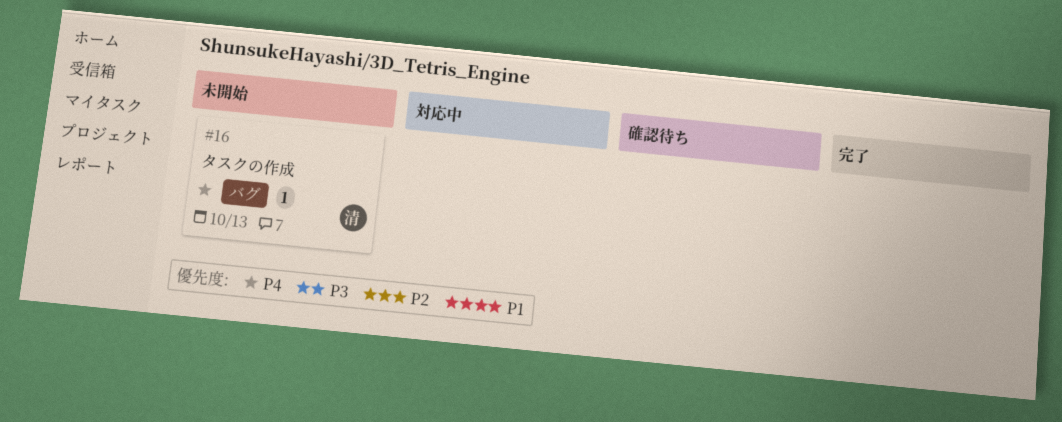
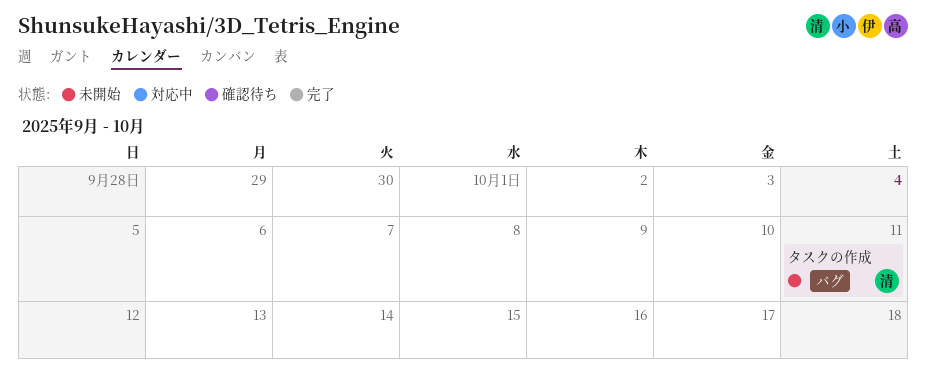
タスクの作成, due: Oct 13 -> Oct 11

